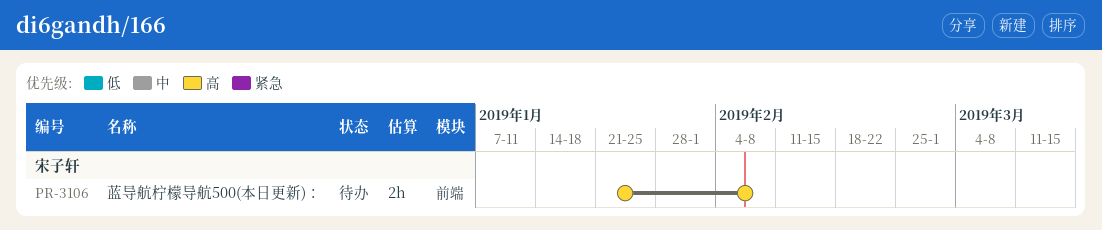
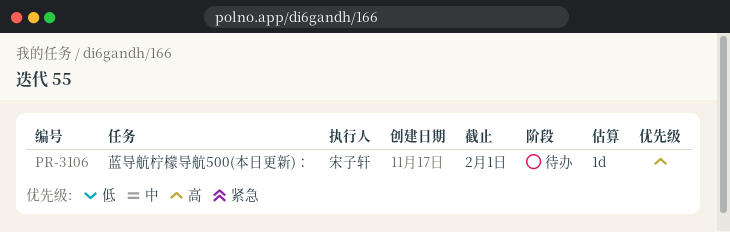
PR-3106, estimate: 2h -> 1d
PR-3106, due: Feb 8 -> Feb 1

